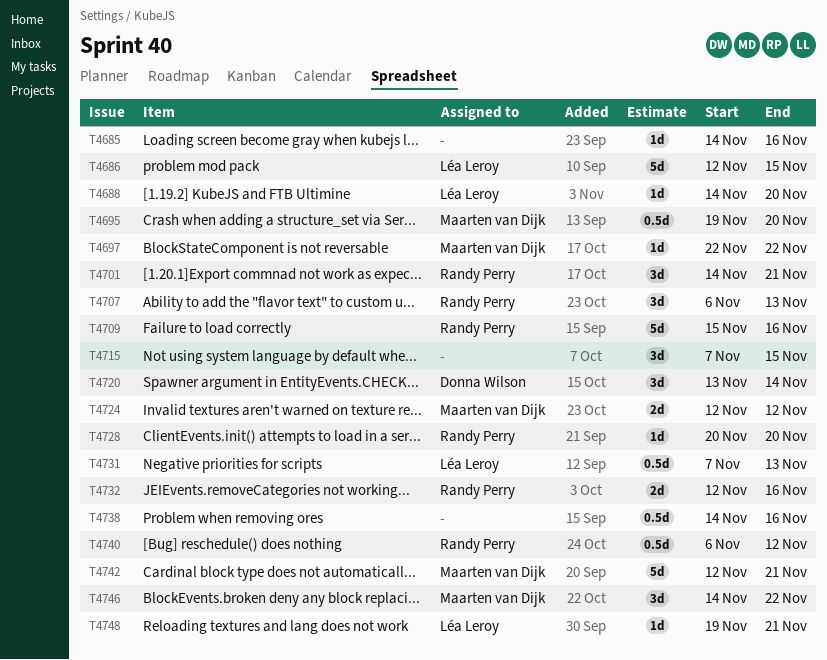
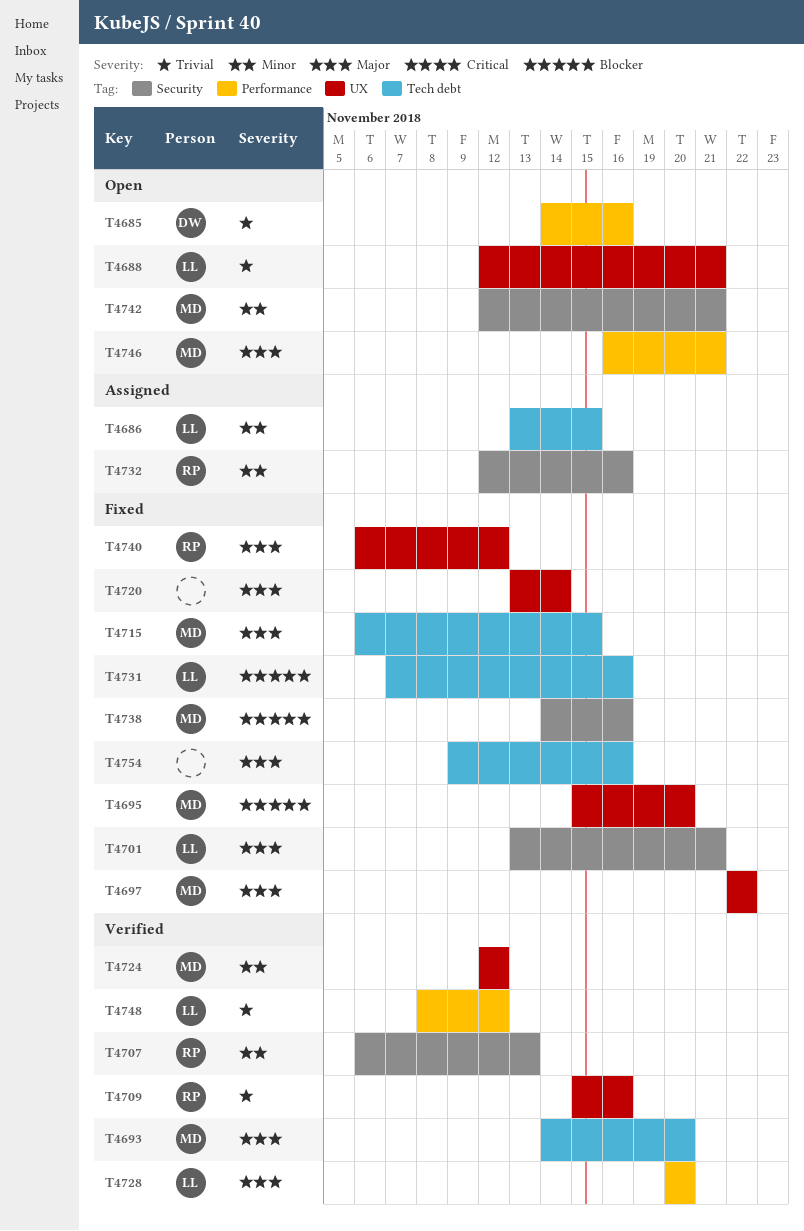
T4685, owner: none -> Donna Wilson
T4686, start: Nov 12 -> Nov 13
T4688, start: Nov 14 -> Nov 12
T4688, due: Nov 20 -> Nov 21
T4693: none -> present
T4695, start: Nov 19 -> Nov 15
T4701, owner: Randy Perry -> Léa Leroy
T4701, start: Nov 14 -> Nov 13
T4715, owner: none -> Maarten van Dijk
T4715, start: Nov 7 -> Nov 6
T4720, owner: Donna Wilson -> none
T4728, owner: Randy Perry -> Léa Leroy
T4731, due: Nov 13 -> Nov 16
T4738, owner: none -> Maarten van Dijk
T4746, start: Nov 14 -> Nov 16
T4746, due: Nov 22 -> Nov 21
T4748, start: Nov 19 -> Nov 8
T4748, due: Nov 21 -> Nov 12
T4754: none -> present

